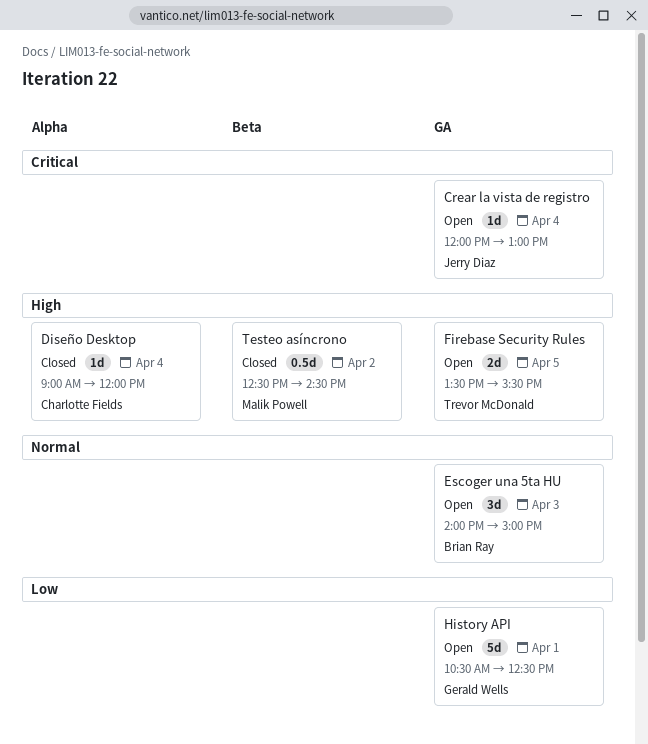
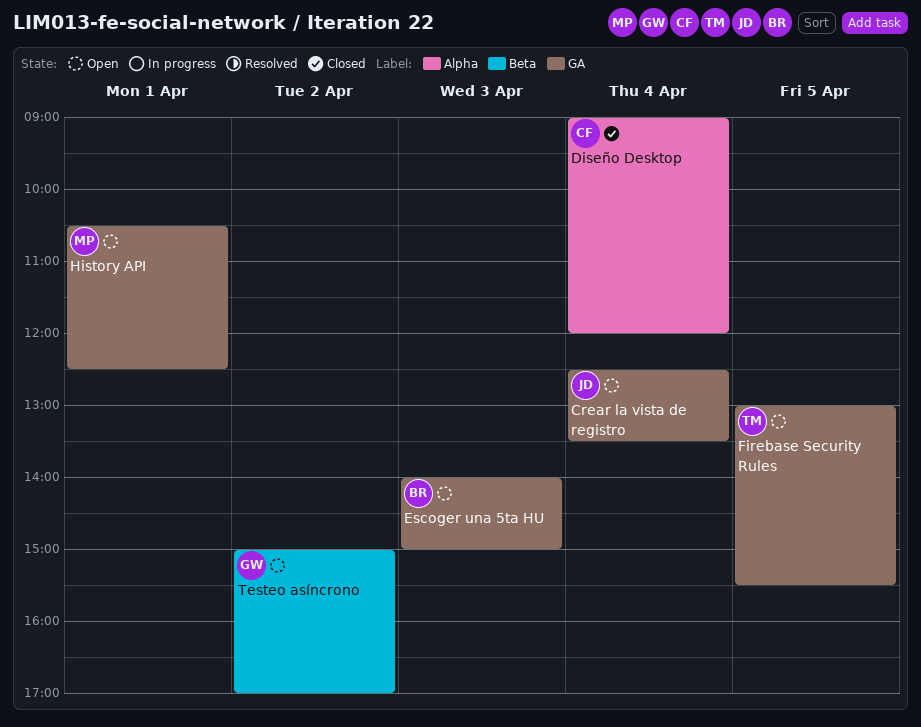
Crear la vista de registro, begins: 12:00 -> 12:30
Crear la vista de registro, ends: 13:00 -> 13:30
Firebase Security Rules, begins: 13:30 -> 13:00
History API, owner: Gerald Wells -> Malik Powell
Testeo asíncrono, status: Closed -> Open
Testeo asíncrono, owner: Malik Powell -> Gerald Wells
Testeo asíncrono, begins: 12:30 -> 15:00
Testeo asíncrono, ends: 14:30 -> 17:00

